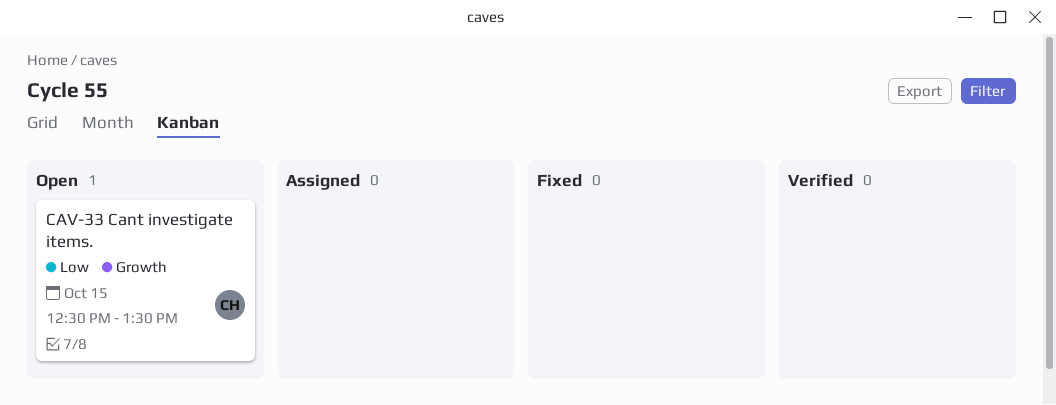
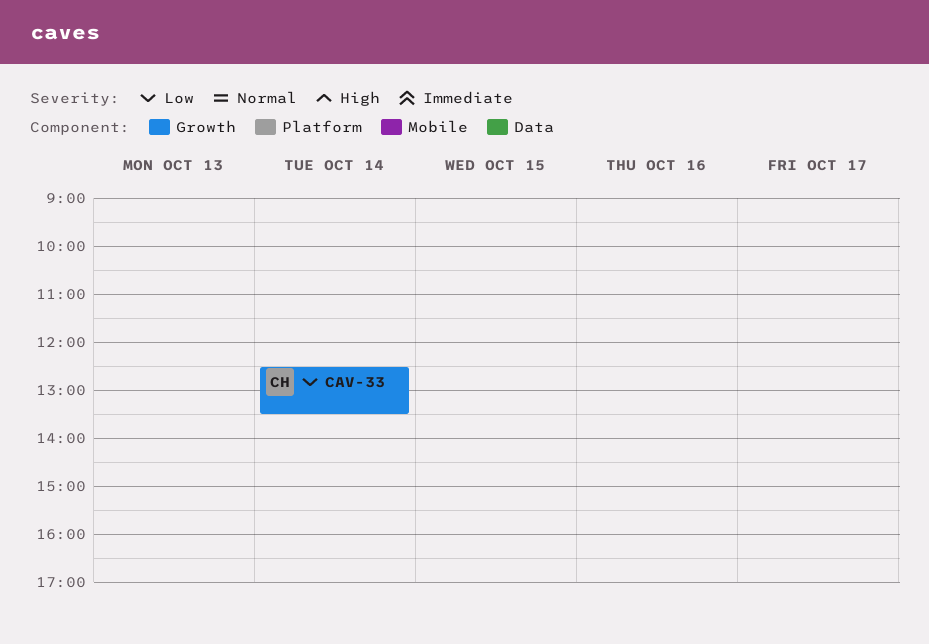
CAV-33, day: Oct 15 -> Oct 14

